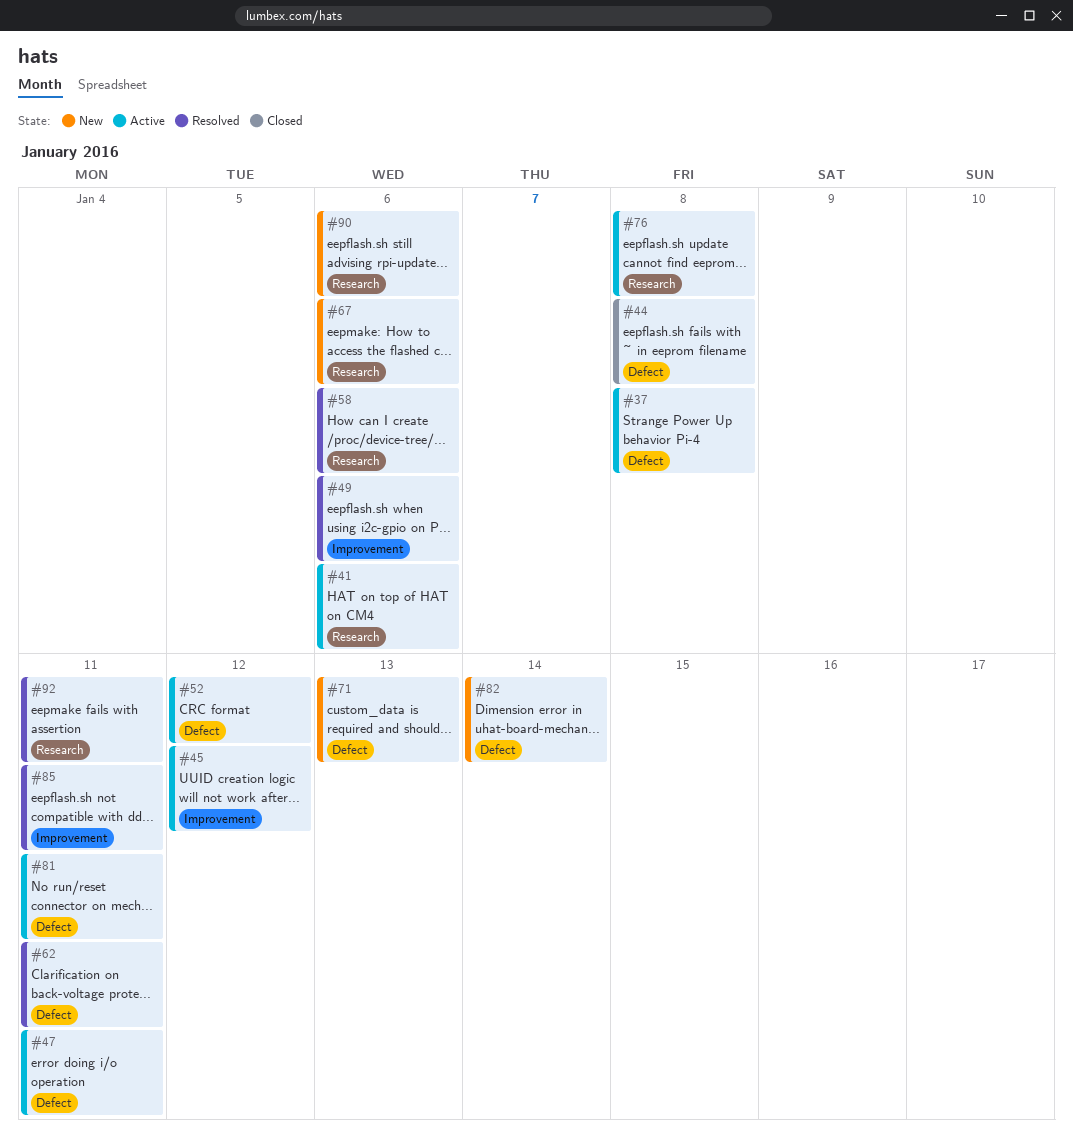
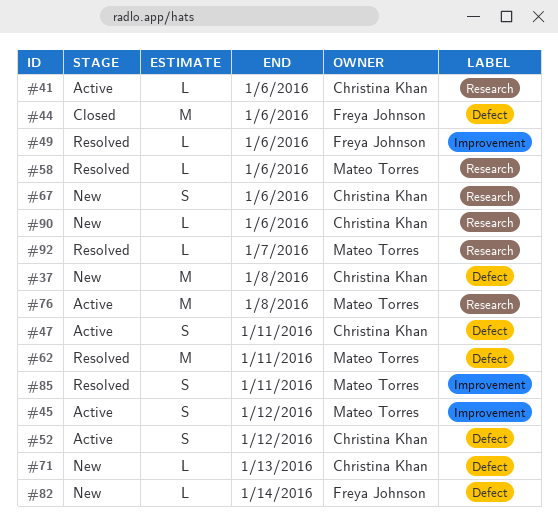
#37, status: Active -> New
#44, due: Jan 8 -> Jan 6
#81: present -> none
#92, due: Jan 11 -> Jan 7

